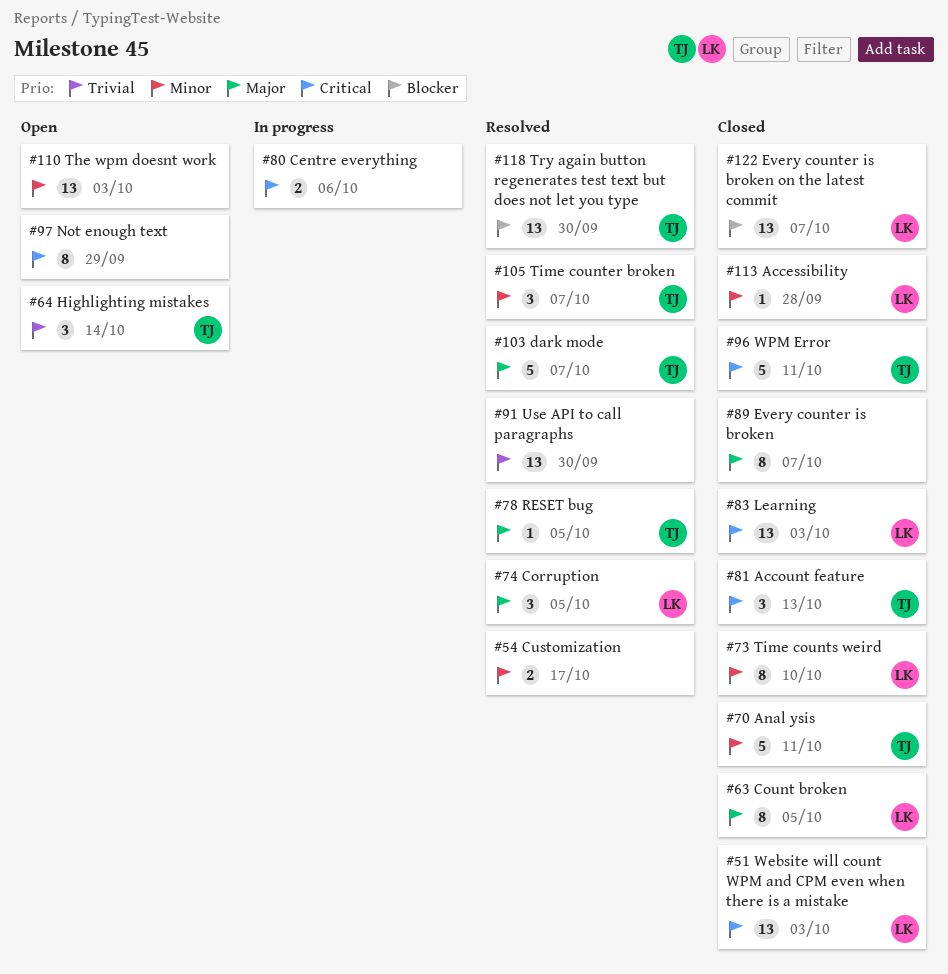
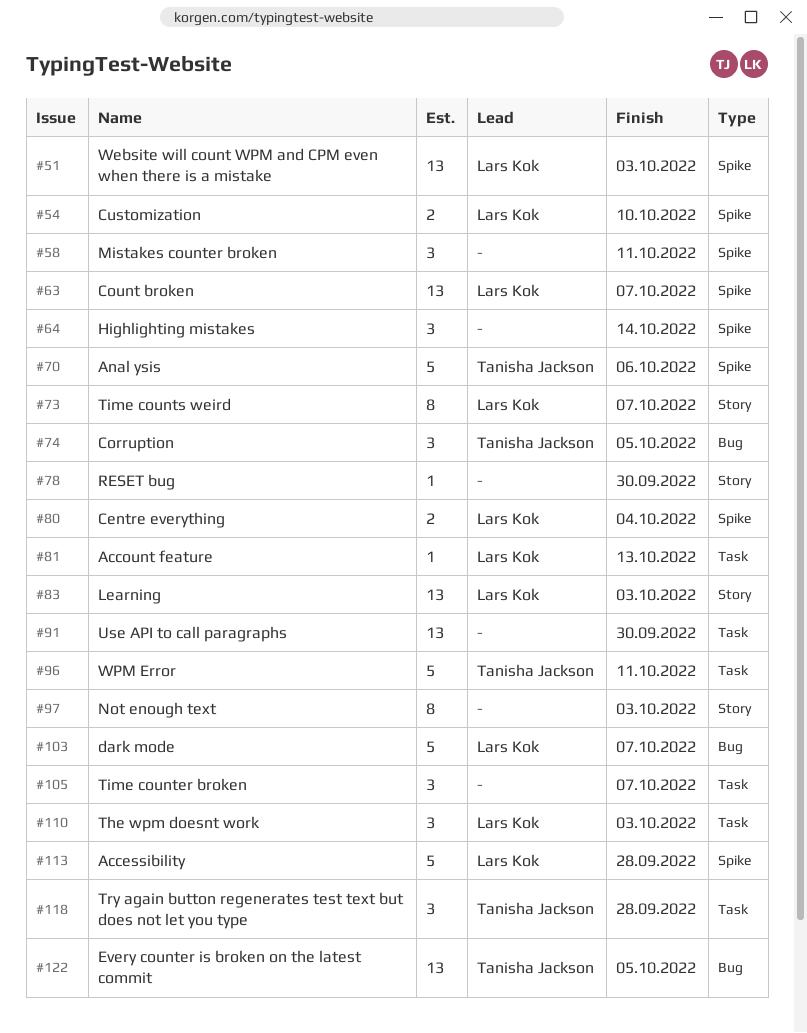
#54, owner: none -> Lars Kok
#54, due: Oct 17 -> Oct 10
#58: none -> present
#63, estimate: 8 -> 13
#63, due: Oct 5 -> Oct 7
#64, owner: Tanisha Jackson -> none
#70, due: Oct 11 -> Oct 6
#73, due: Oct 10 -> Oct 7
#74, owner: Lars Kok -> Tanisha Jackson
#78, owner: Tanisha Jackson -> none
#78, due: Oct 5 -> Sep 30
#80, owner: none -> Lars Kok
#80, due: Oct 6 -> Oct 4
#81, owner: Tanisha Jackson -> Lars Kok
#81, estimate: 3 -> 1
#89: present -> none
#97, due: Sep 29 -> Oct 3
#103, owner: Tanisha Jackson -> Lars Kok
#105, owner: Tanisha Jackson -> none
#110, owner: none -> Lars Kok
#110, estimate: 13 -> 3
#113, estimate: 1 -> 5
#118, estimate: 13 -> 3
#118, due: Sep 30 -> Sep 28
#122, owner: Lars Kok -> Tanisha Jackson
#122, due: Oct 7 -> Oct 5

